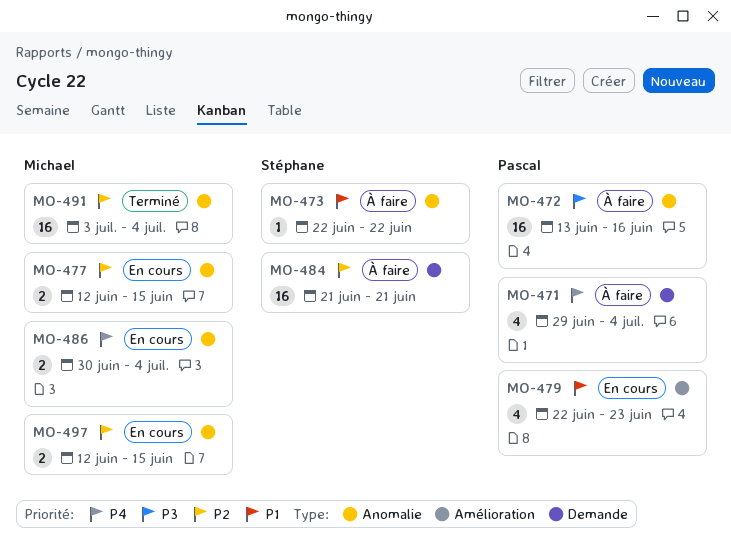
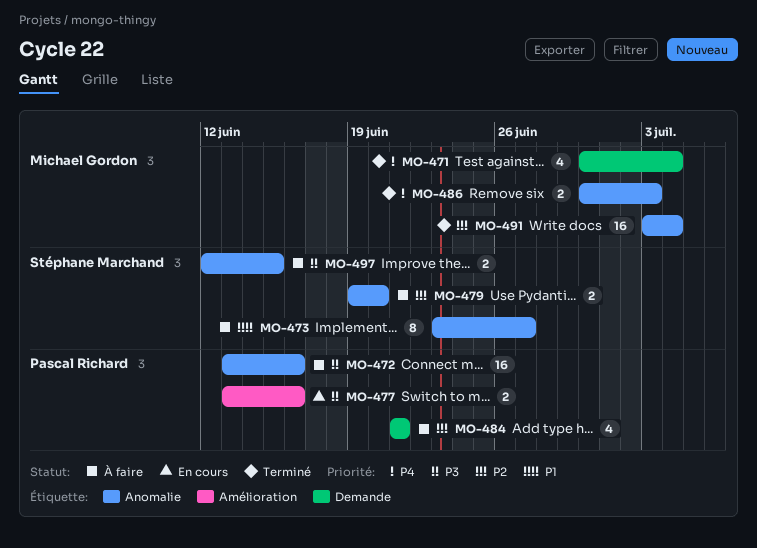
MO-471, status: À faire -> Terminé
MO-471, owner: Pascal Richard -> Michael Gordon
MO-471, start: Jun 29 -> Jun 30
MO-473, estimate: 1 -> 8
MO-473, start: Jun 22 -> Jun 23
MO-473, due: Jun 22 -> Jun 27
MO-477, owner: Michael Gordon -> Pascal Richard
MO-477, priority: P2 -> P3
MO-477, label: Anomalie -> Amélioration
MO-477, start: Jun 12 -> Jun 13
MO-477, due: Jun 15 -> Jun 16
MO-479, status: En cours -> À faire
MO-479, owner: Pascal Richard -> Stéphane Marchand
MO-479, priority: P1 -> P2
MO-479, label: Amélioration -> Anomalie
MO-479, estimate: 4 -> 2
MO-479, start: Jun 22 -> Jun 19
MO-479, due: Jun 23 -> Jun 20
MO-484, owner: Stéphane Marchand -> Pascal Richard
MO-484, estimate: 16 -> 4
MO-486, status: En cours -> Terminé
MO-486, due: Jul 4 -> Jul 3
MO-497, status: En cours -> À faire
MO-497, owner: Michael Gordon -> Stéphane Marchand
MO-497, priority: P2 -> P3

